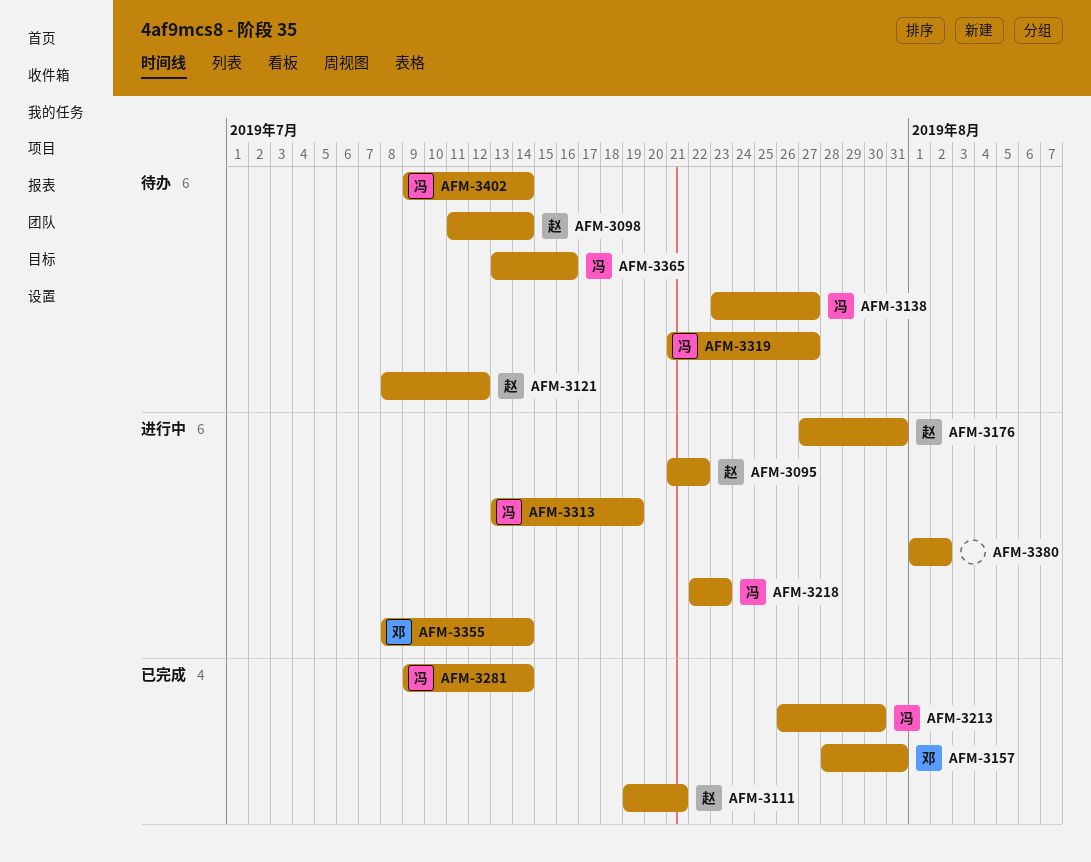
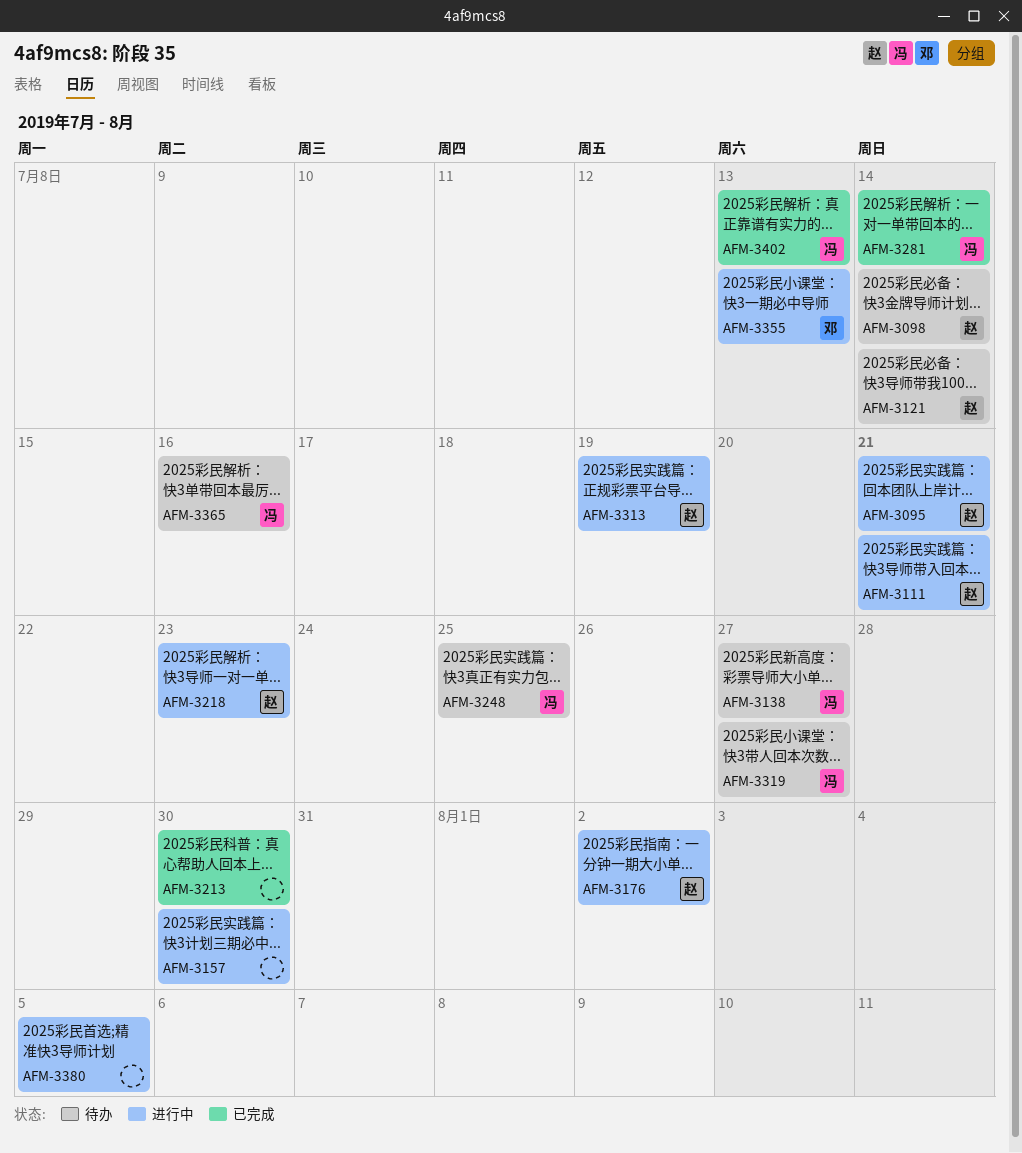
AFM-3095, due: Jul 22 -> Jul 21
AFM-3111, status: 已完成 -> 进行中
AFM-3121, due: Jul 12 -> Jul 14
AFM-3157, status: 已完成 -> 进行中
AFM-3157, owner: 邓 -> none
AFM-3157, due: Jul 31 -> Jul 30
AFM-3176, due: Jul 31 -> Aug 2
AFM-3213, owner: 冯 -> none
AFM-3218, owner: 冯 -> 赵
AFM-3248: none -> present
AFM-3313, owner: 冯 -> 赵
AFM-3355, due: Jul 14 -> Jul 13
AFM-3380, due: Aug 2 -> Aug 5
AFM-3402, status: 待办 -> 已完成
AFM-3402, due: Jul 14 -> Jul 13

